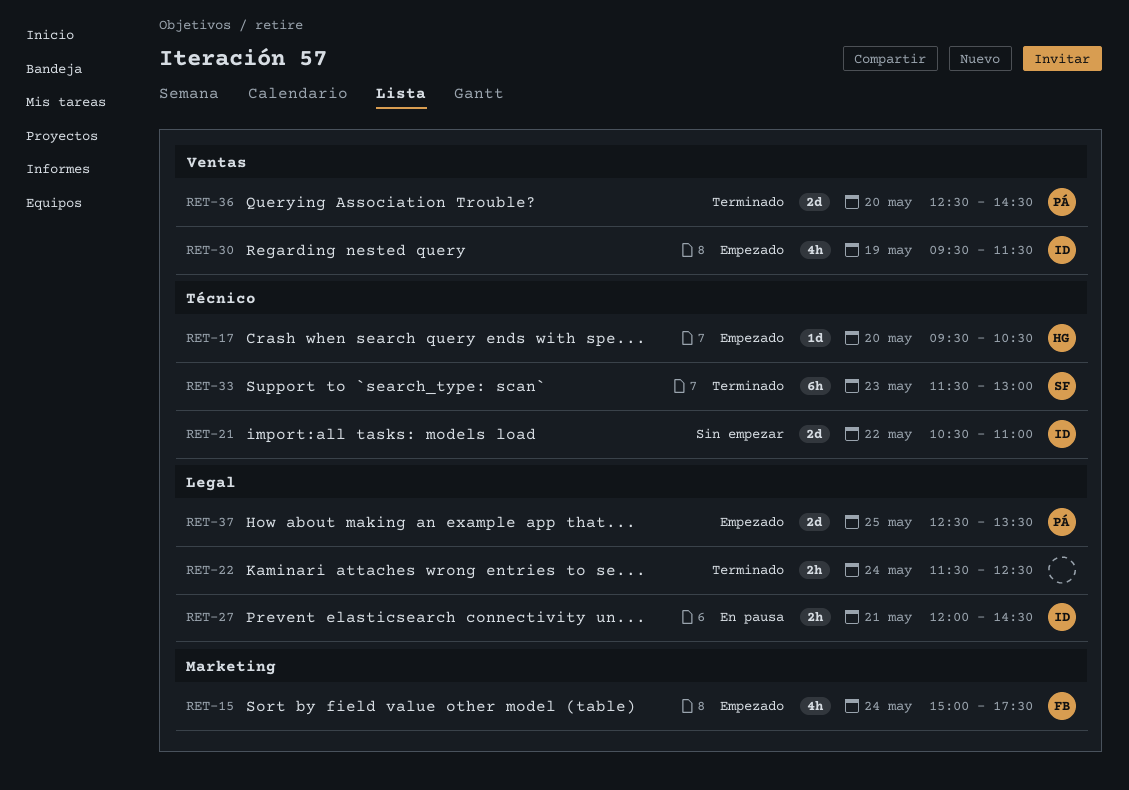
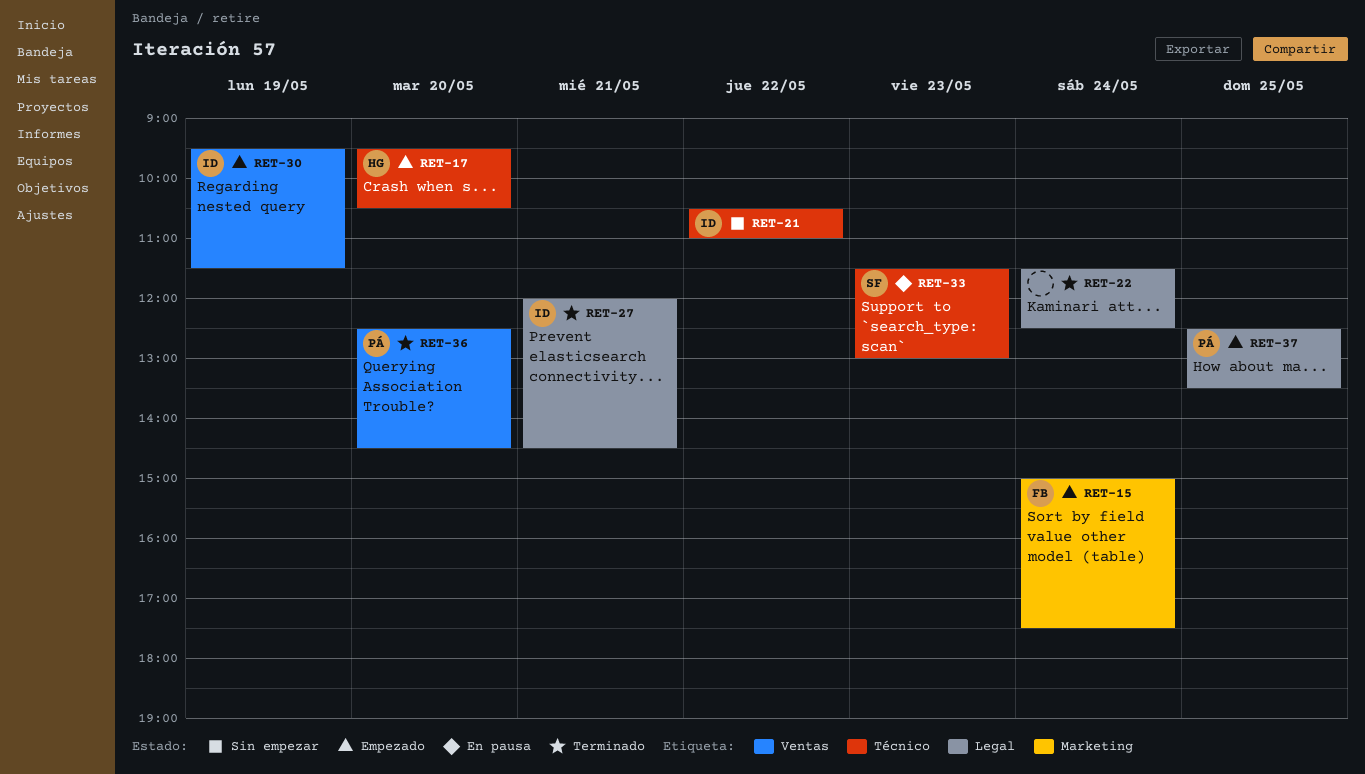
RET-27, status: En pausa -> Terminado
RET-33, status: Terminado -> En pausa

